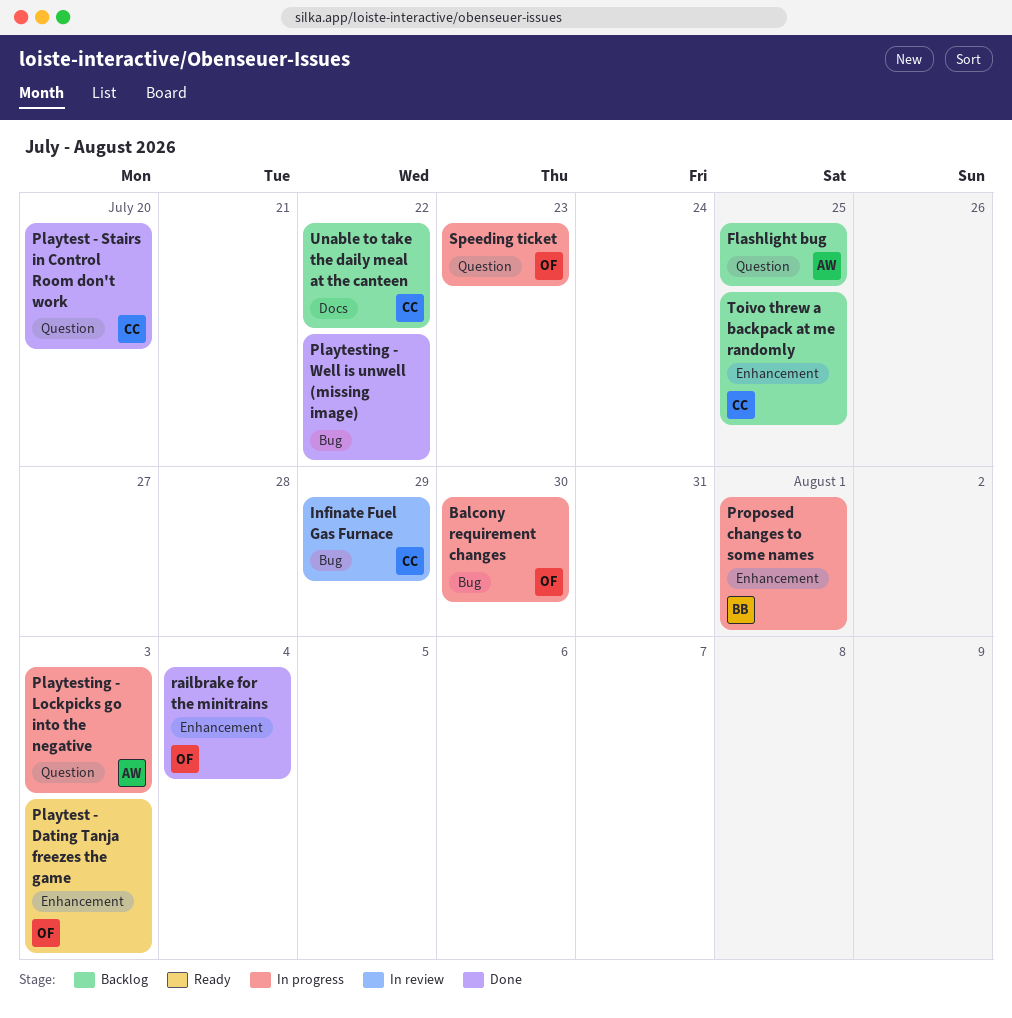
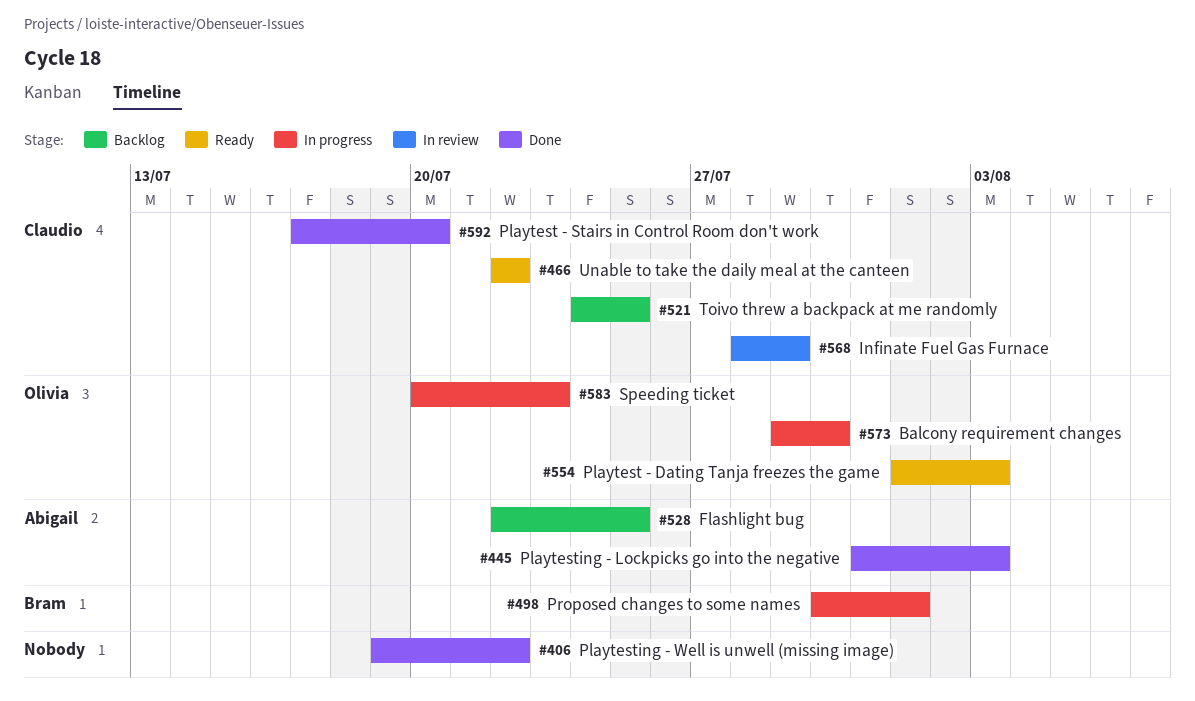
Playtesting - Lockpicks go into the negative, status: In progress -> Done
railbrake for the minitrains: present -> none
Unable to take the daily meal at the canteen, status: Backlog -> Ready

